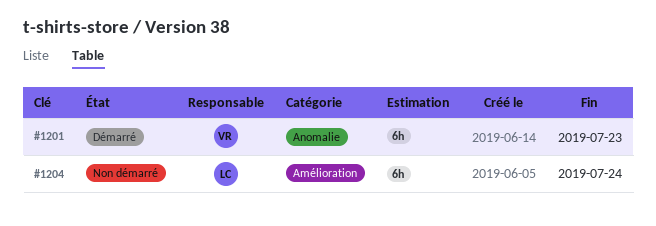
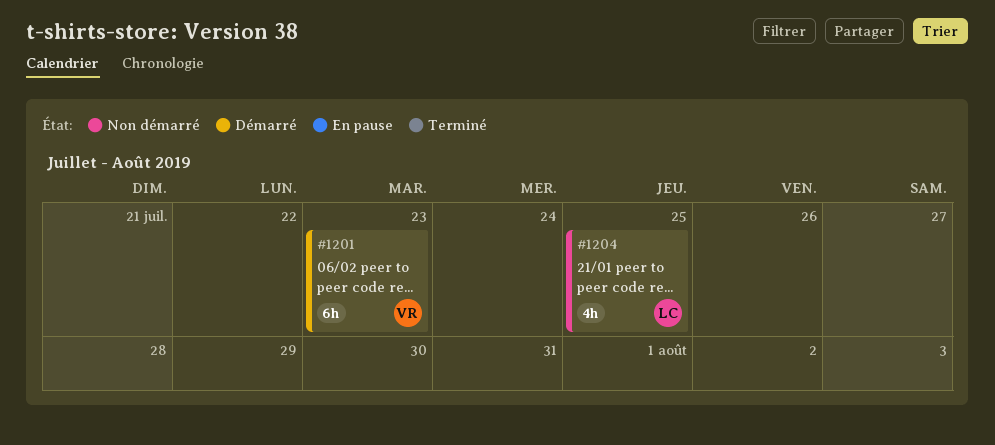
#1204, estimate: 6h -> 4h
#1204, due: Jul 24 -> Jul 25

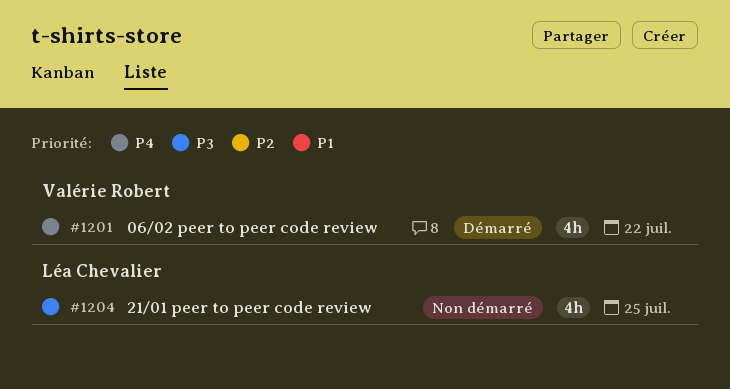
#1201, estimate: 6h -> 4h
#1201, due: Jul 23 -> Jul 22

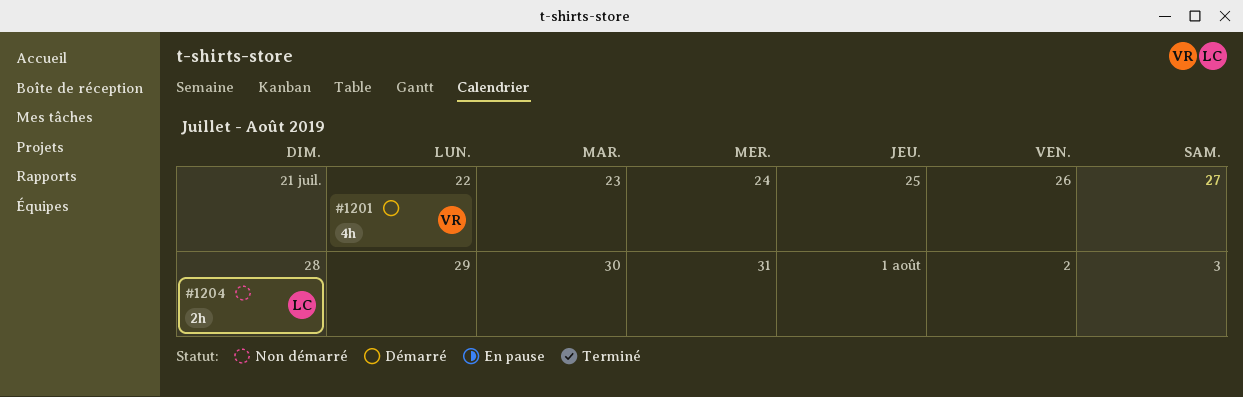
#1204, estimate: 4h -> 2h
#1204, due: Jul 25 -> Jul 28

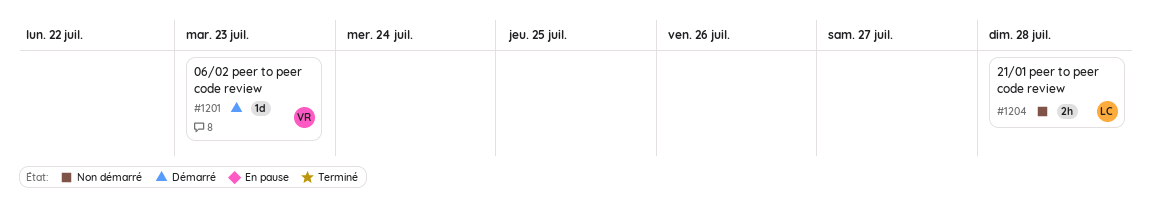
#1201, estimate: 4h -> 1d
#1201, due: Jul 22 -> Jul 23

